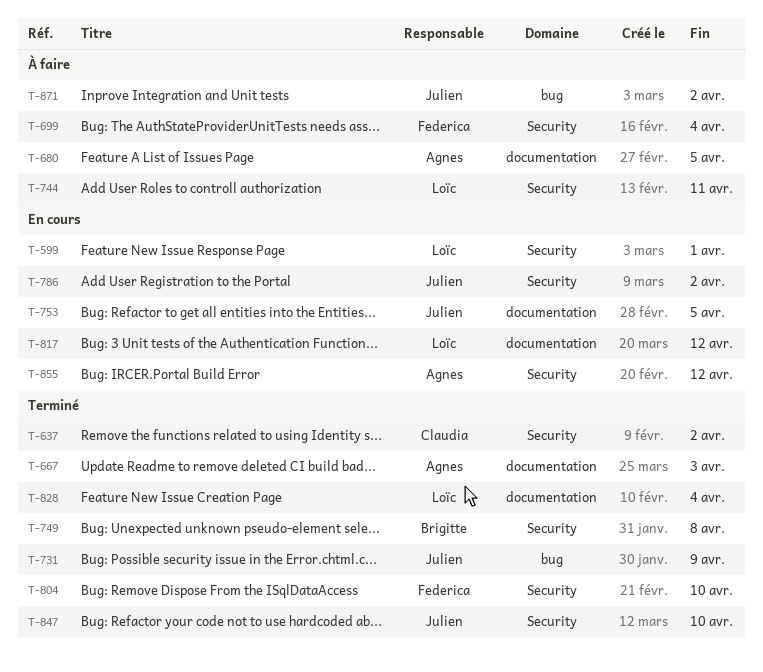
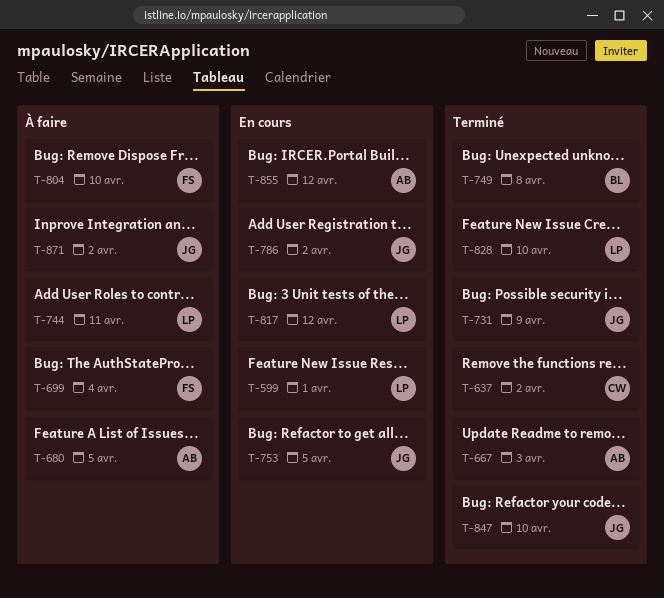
T-804, status: Terminé -> À faire
T-828, due: Apr 4 -> Apr 10

